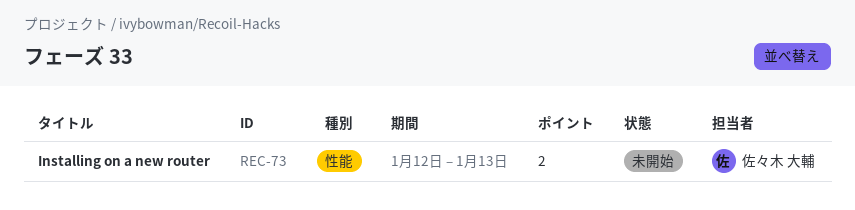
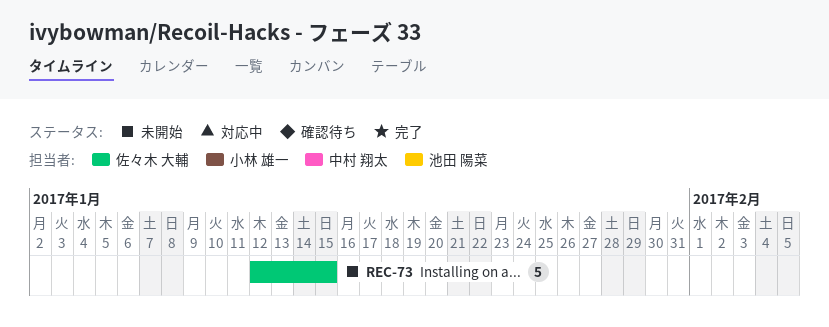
REC-73, estimate: 2 -> 5
REC-73, due: Jan 13 -> Jan 15

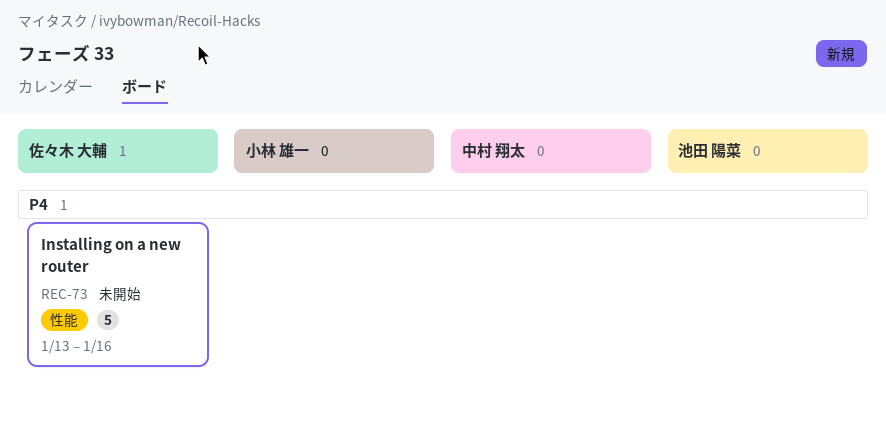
REC-73, start: Jan 12 -> Jan 13
REC-73, due: Jan 15 -> Jan 16

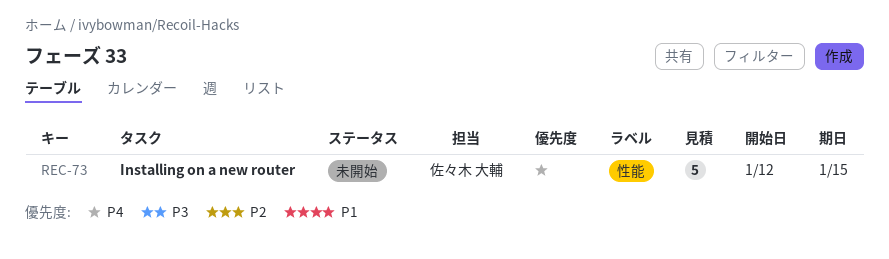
REC-73, start: Jan 13 -> Jan 12
REC-73, due: Jan 16 -> Jan 15

